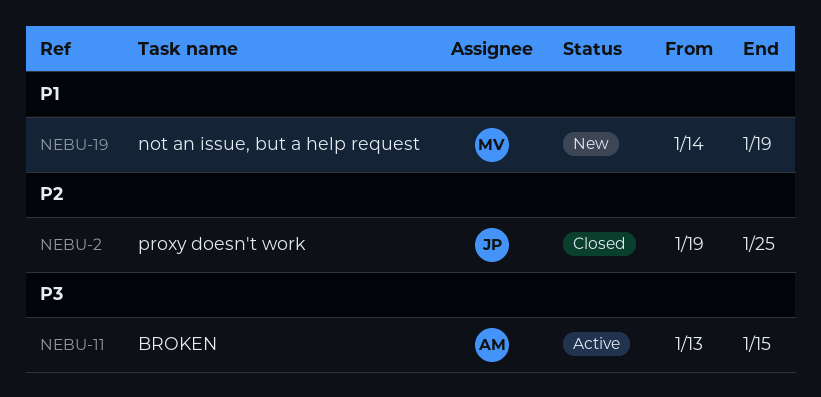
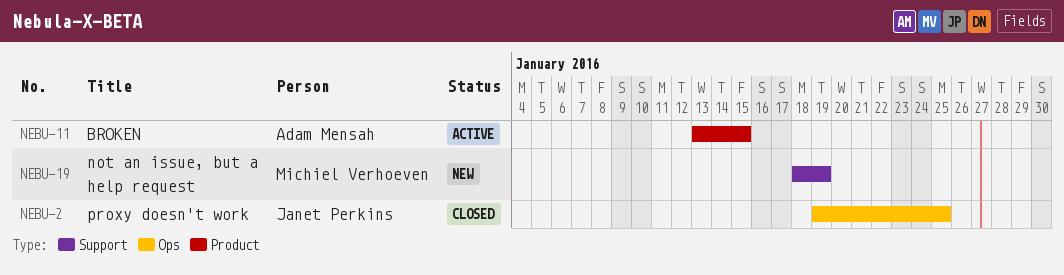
NEBU-19, start: Jan 14 -> Jan 18

